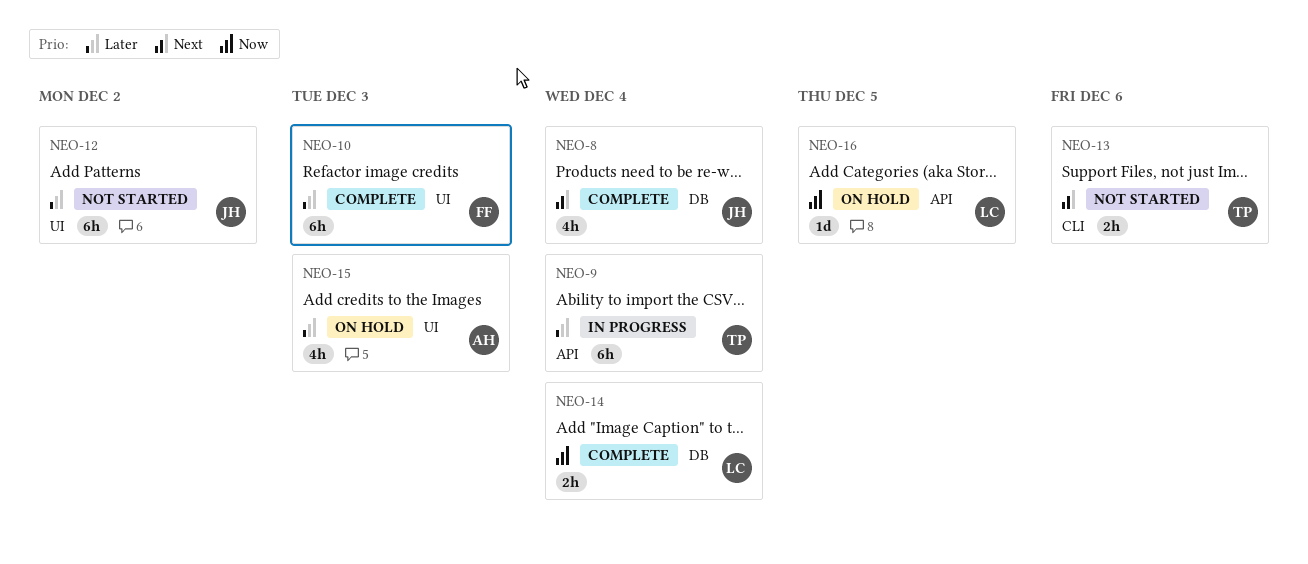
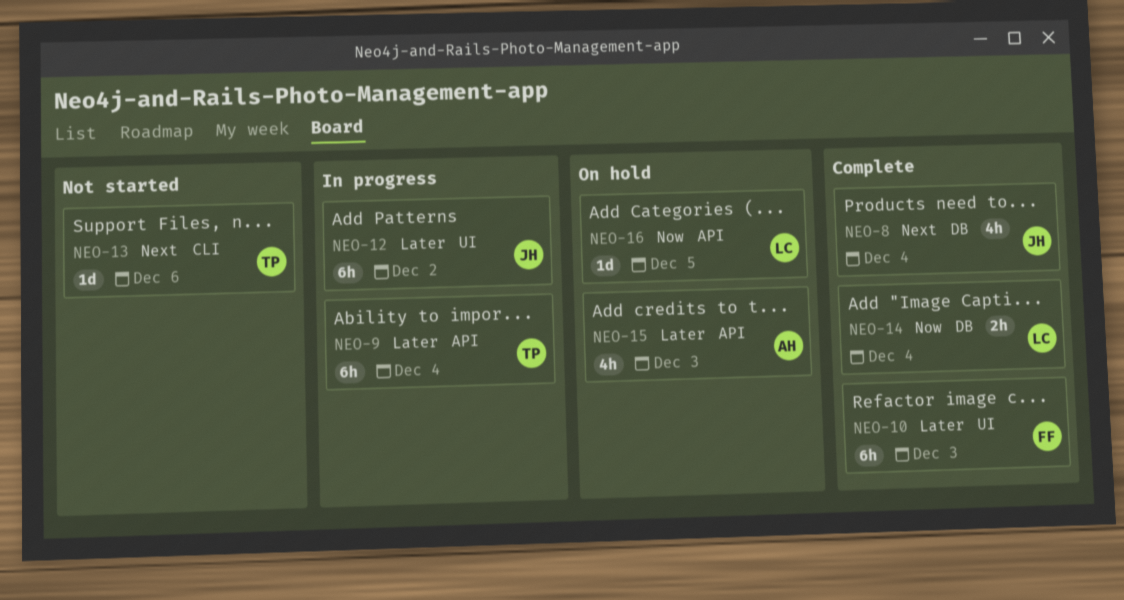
NEO-12, status: Not started -> In progress
NEO-13, estimate: 2h -> 1d
NEO-15, label: UI -> API

